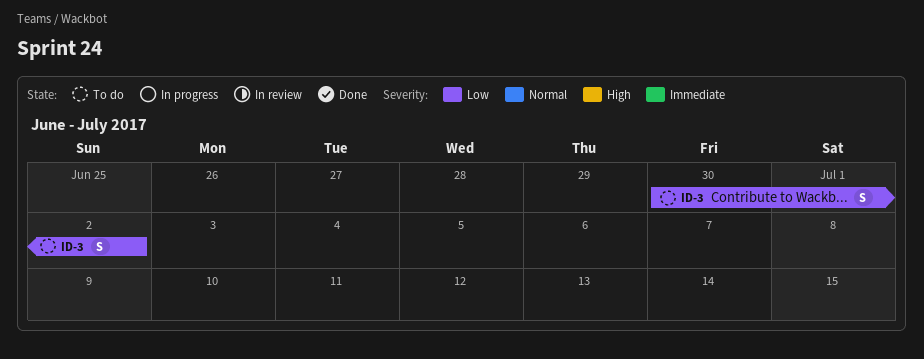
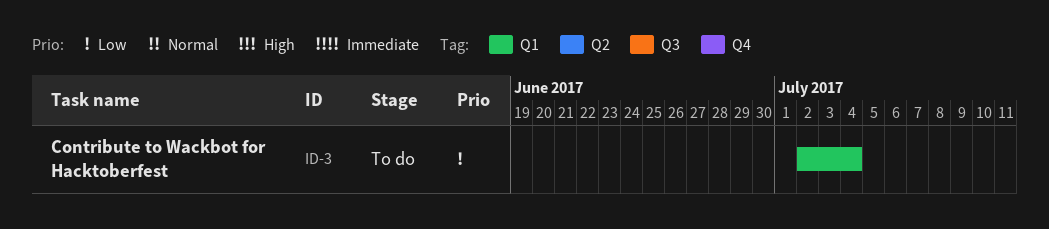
ID-3, start: Jun 30 -> Jul 2
ID-3, due: Jul 2 -> Jul 4

